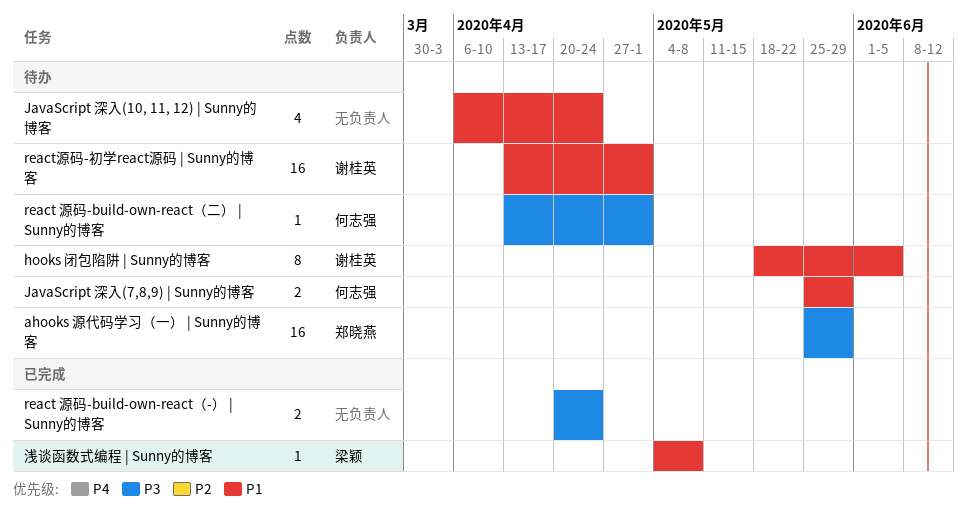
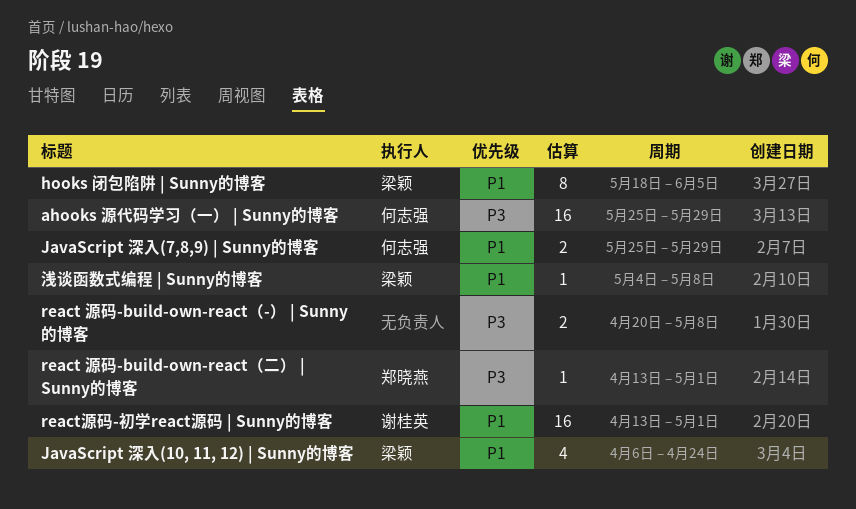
ahooks 源代码学习（一） | Sunny的博客, owner: 郑晓燕 -> 何志强
hooks 闭包陷阱 | Sunny的博客, owner: 谢桂英 -> 梁颖
JavaScript 深入(10, 11, 12) | Sunny的博客, owner: none -> 梁颖
react 源码-build-own-react（-） | Sunny的博客, due: Apr 24 -> May 8
react 源码-build-own-react（二） | Sunny的博客, owner: 何志强 -> 郑晓燕

